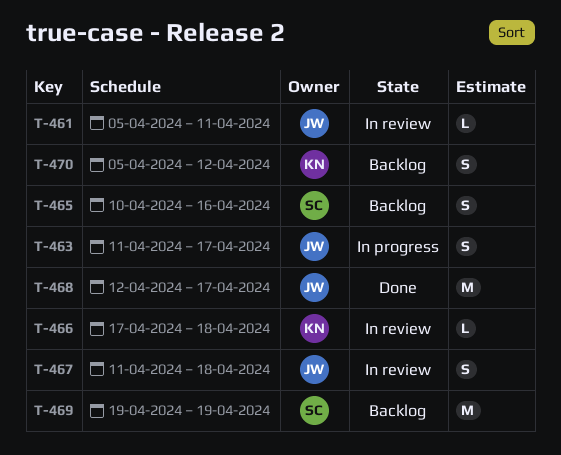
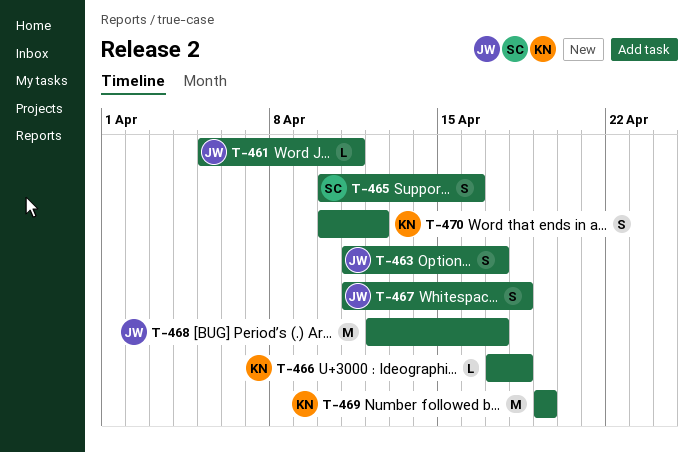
T-469, owner: SC -> KN
T-470, start: Apr 5 -> Apr 10

